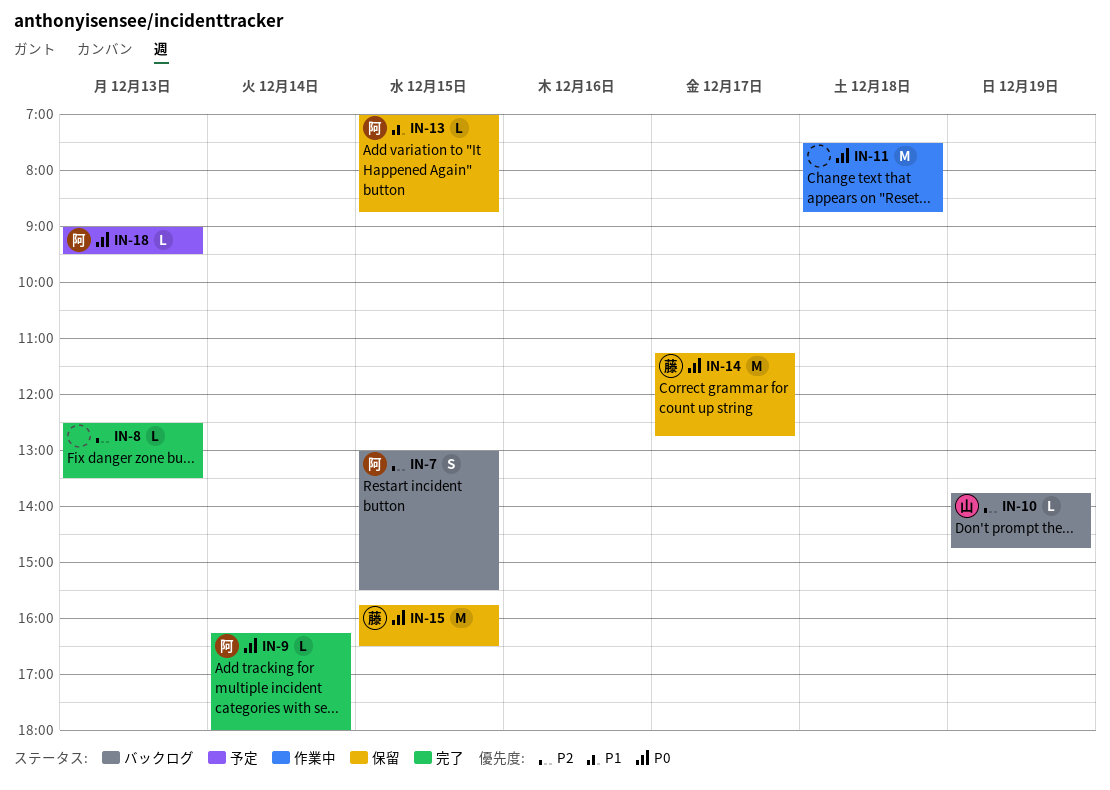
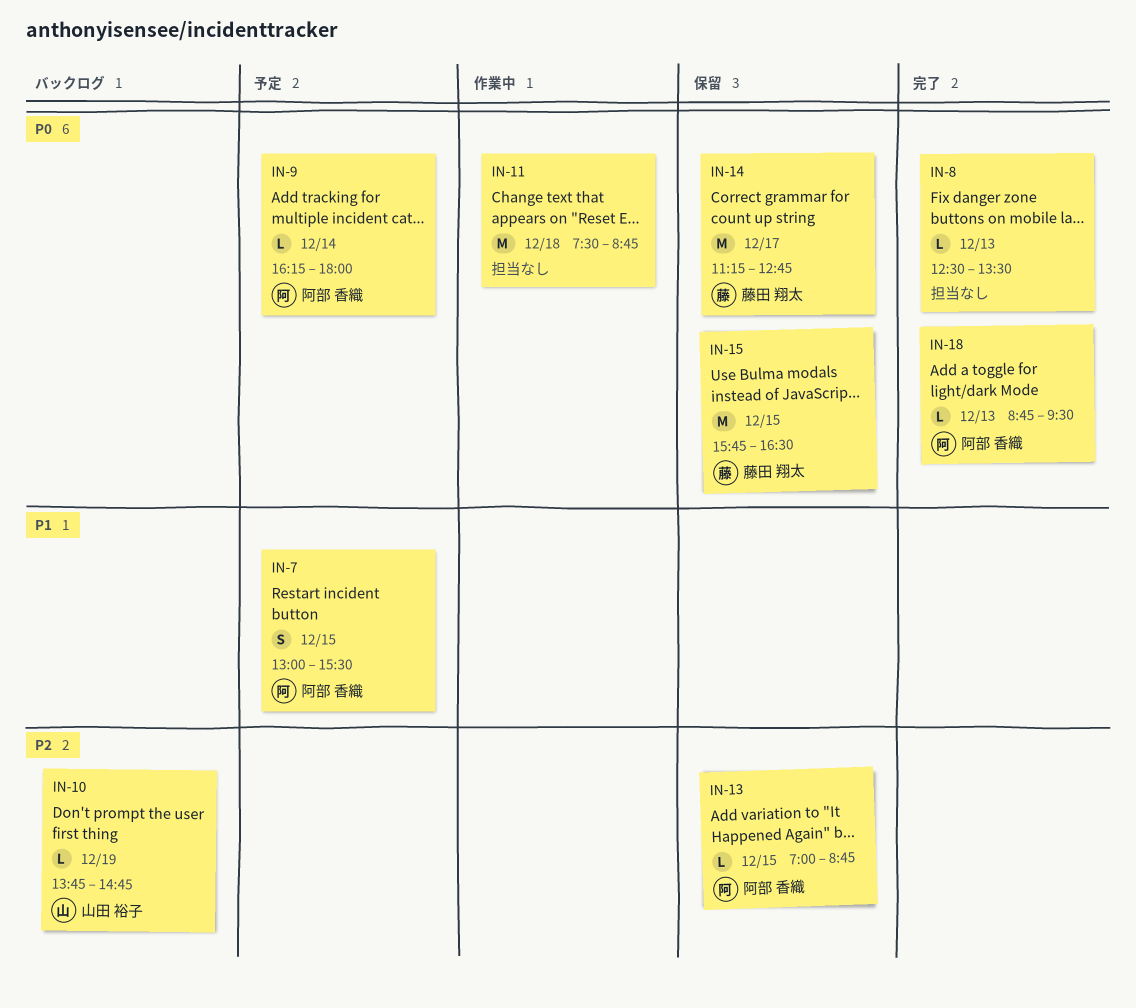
IN-7, status: バックログ -> 予定
IN-7, priority: P2 -> P1
IN-8, priority: P2 -> P0
IN-9, status: 完了 -> 予定
IN-13, priority: P1 -> P2
IN-18, status: 予定 -> 完了
IN-18, begins: 09:00 -> 08:45

